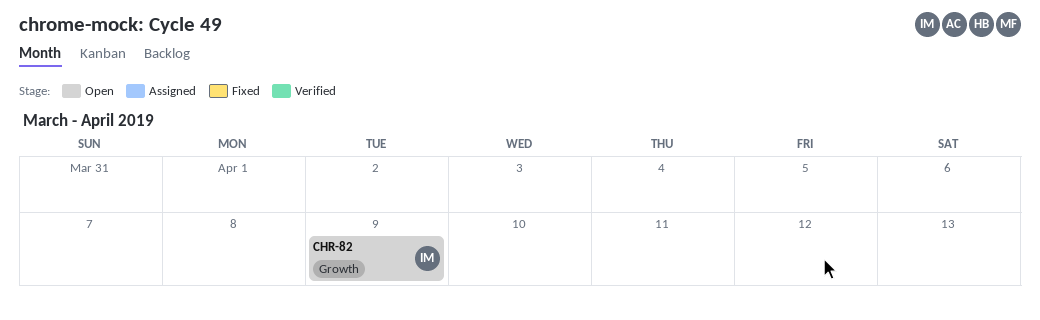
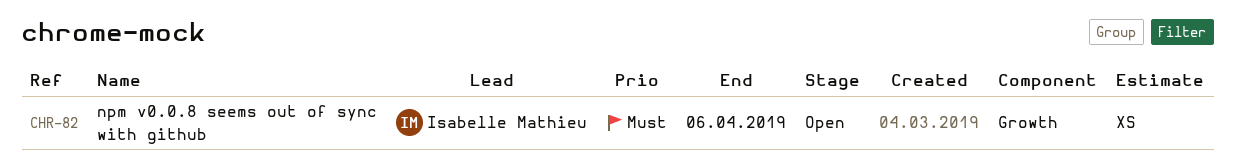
CHR-82, due: Apr 9 -> Apr 6

